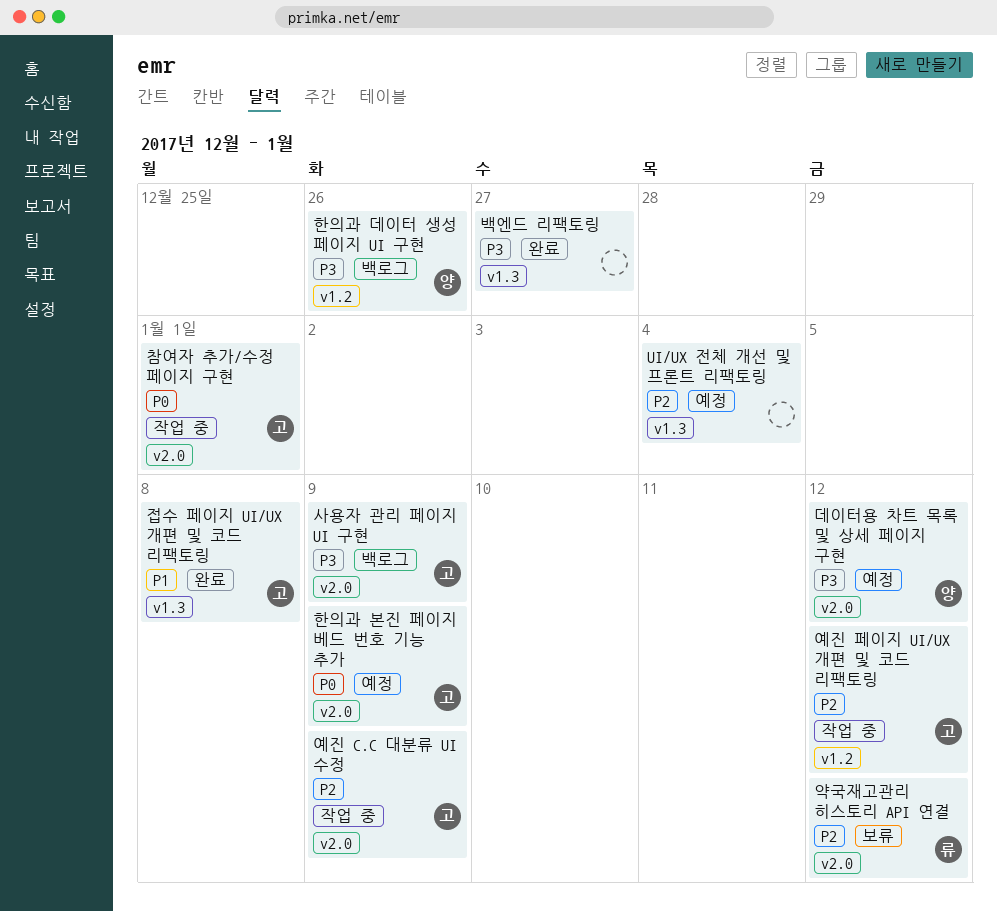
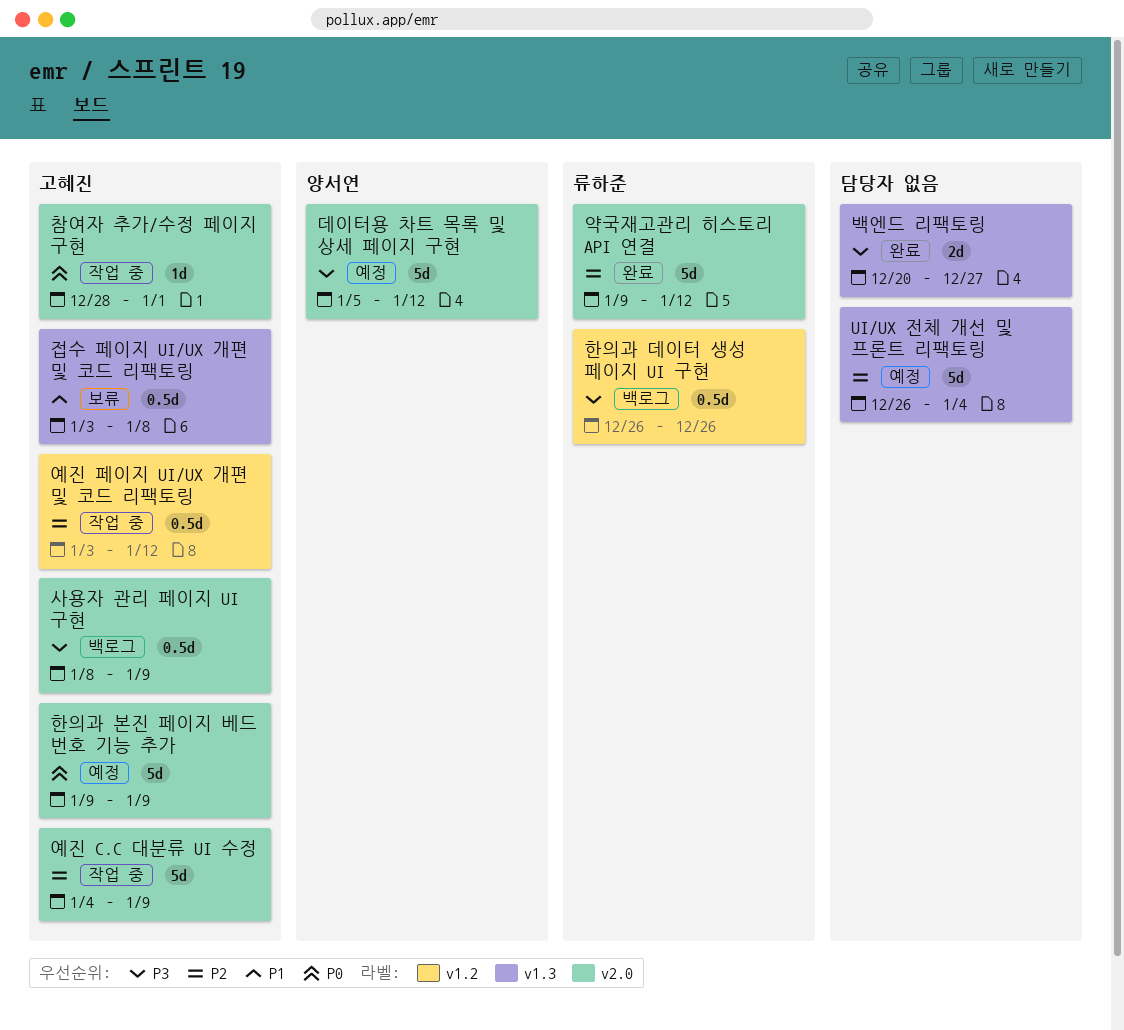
약국재고관리 히스토리 API 연결, status: 보류 -> 완료
접수 페이지 UI/UX 개편 및 코드 리팩토링, status: 완료 -> 보류
한의과 데이터 생성 페이지 UI 구현, owner: 양서연 -> 류하준

